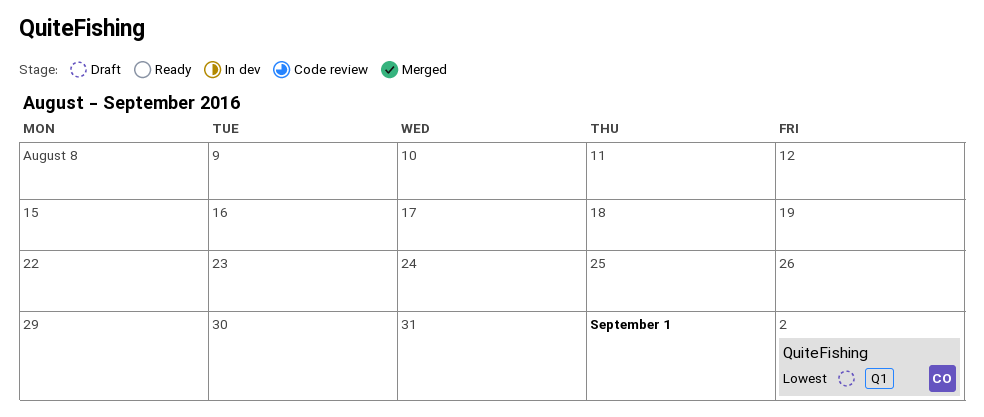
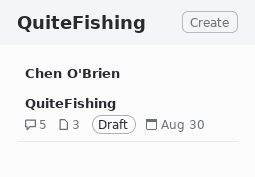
QuiteFishing, due: Sep 2 -> Aug 30

